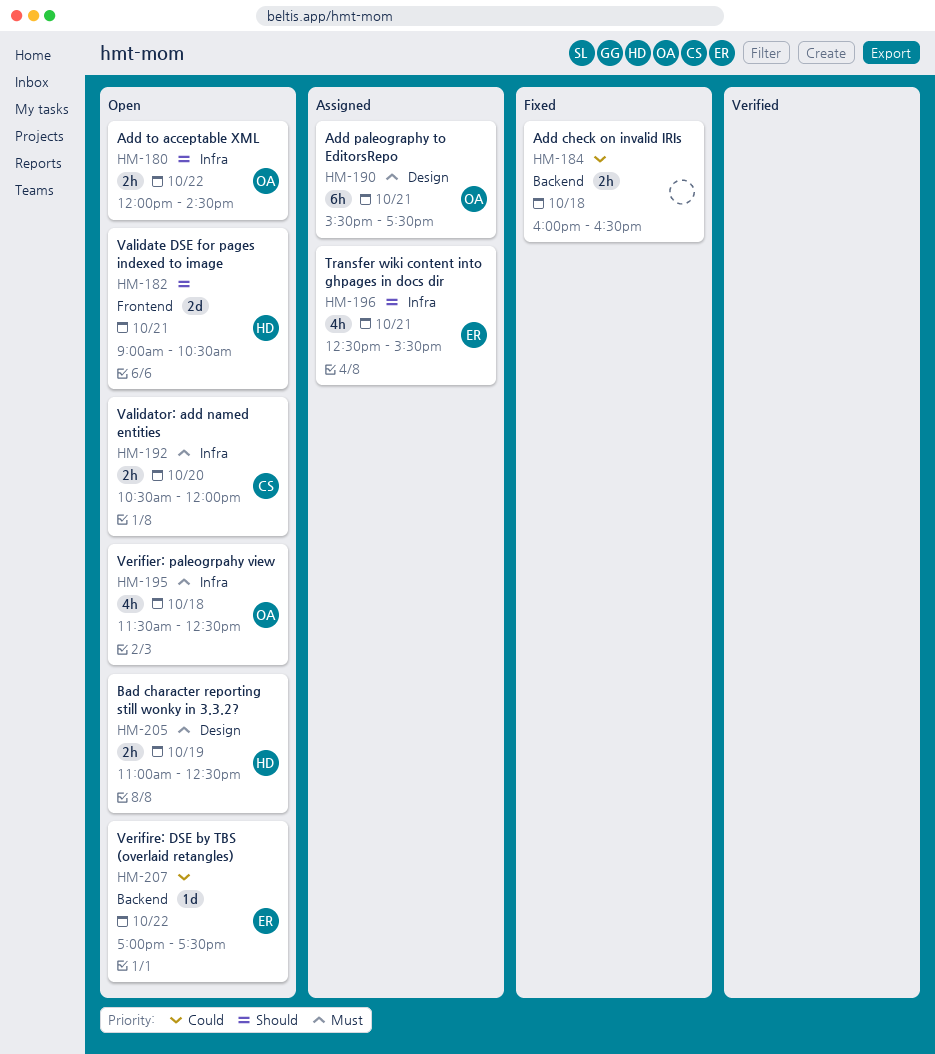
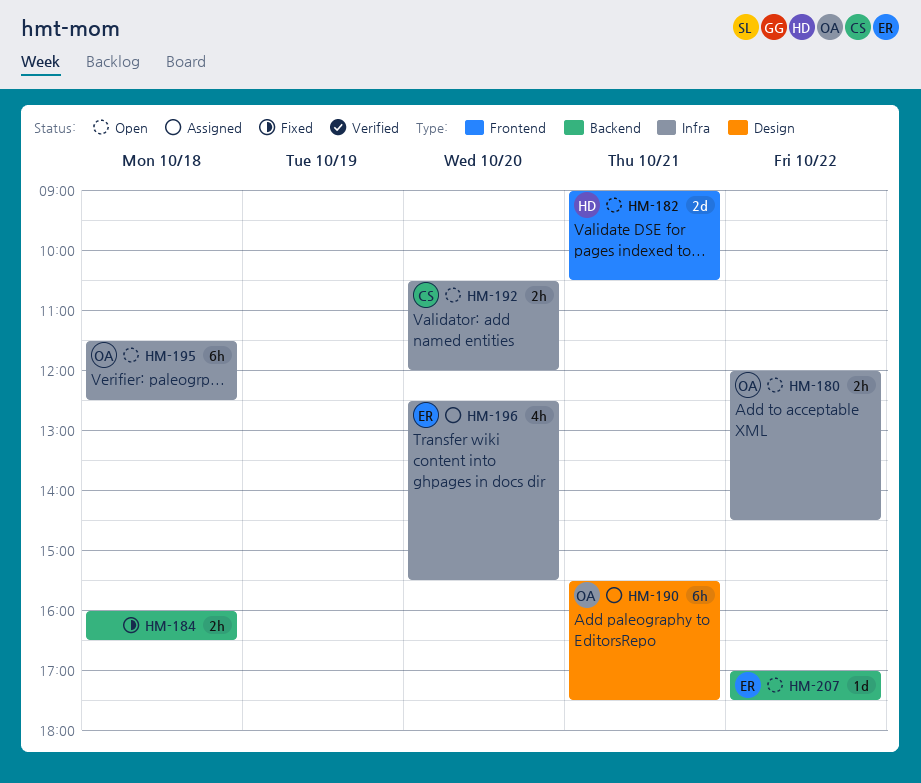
HM-195, estimate: 4h -> 6h
HM-196, day: Oct 21 -> Oct 20
HM-205: present -> none

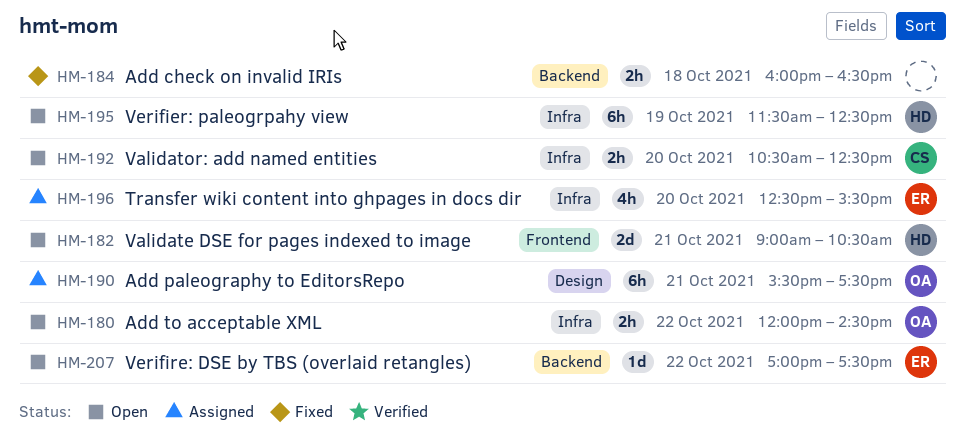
HM-192, ends: 12:00 -> 12:30
HM-195, owner: OA -> HD
HM-195, day: Oct 18 -> Oct 19

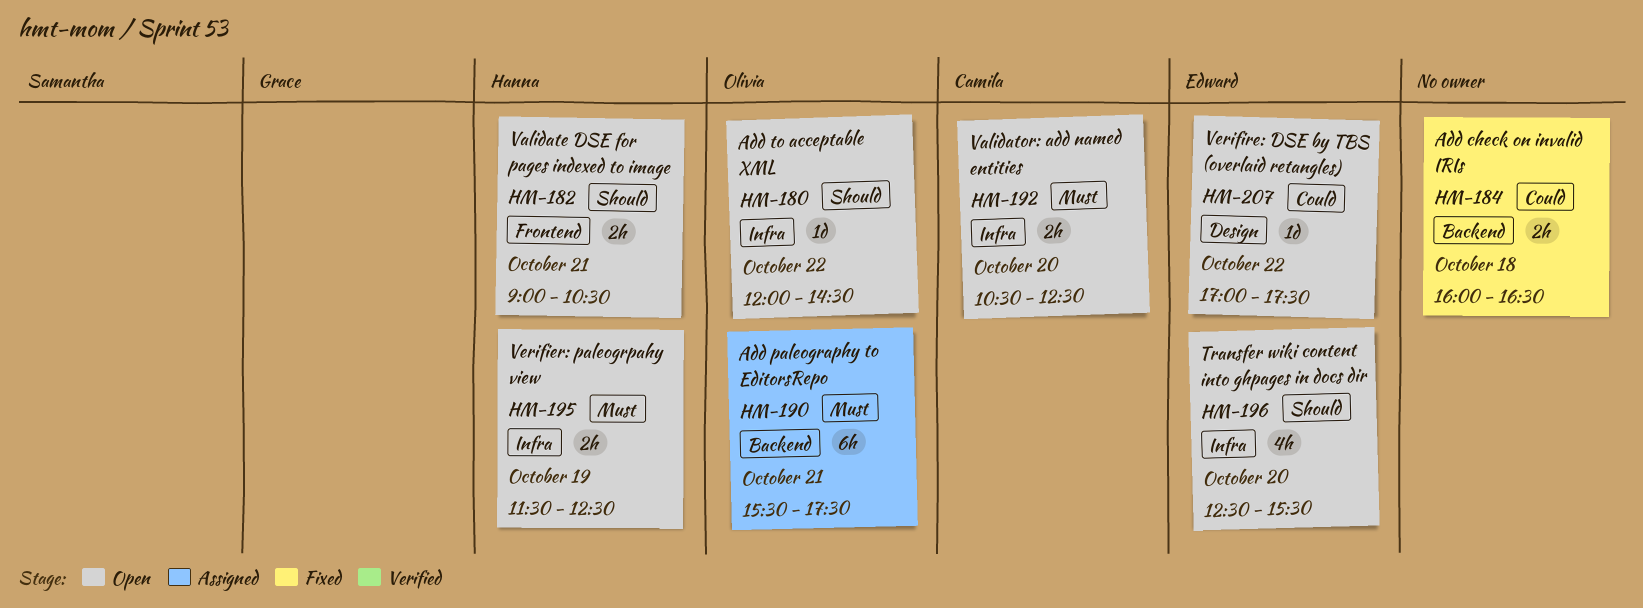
HM-180, estimate: 2h -> 1d
HM-182, estimate: 2d -> 2h
HM-190, label: Design -> Backend
HM-195, estimate: 6h -> 2h
HM-196, status: Assigned -> Open
HM-207, label: Backend -> Design

